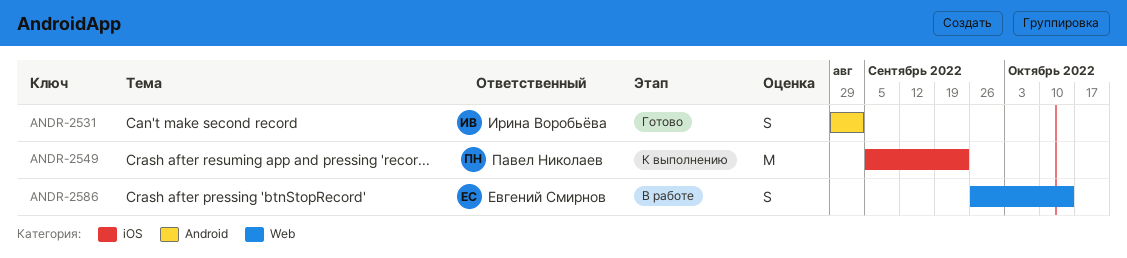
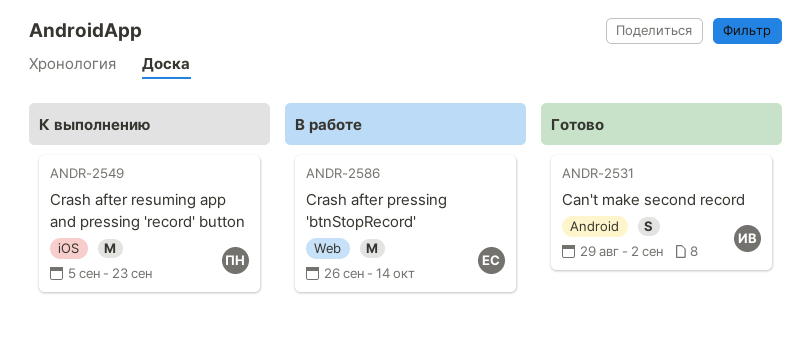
ANDR-2586, estimate: S -> M

